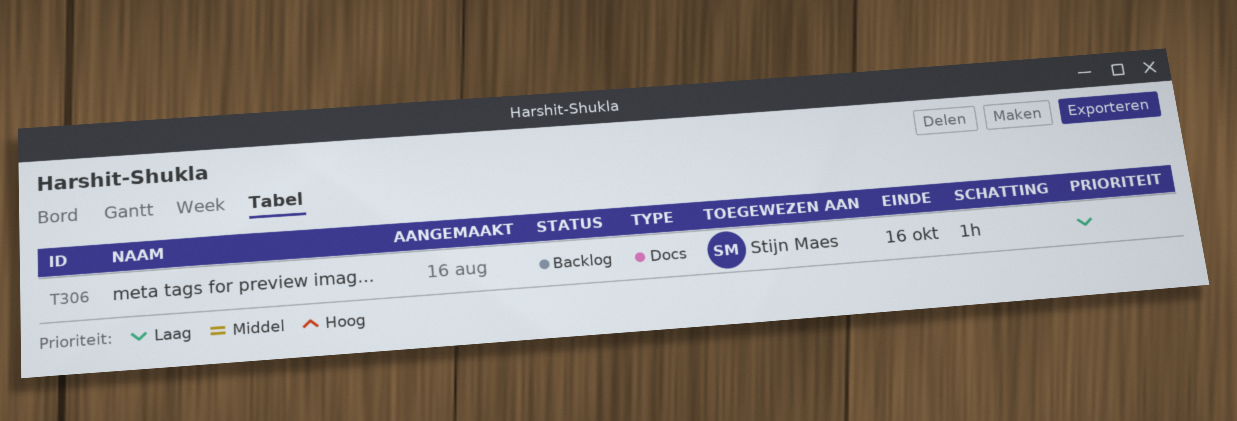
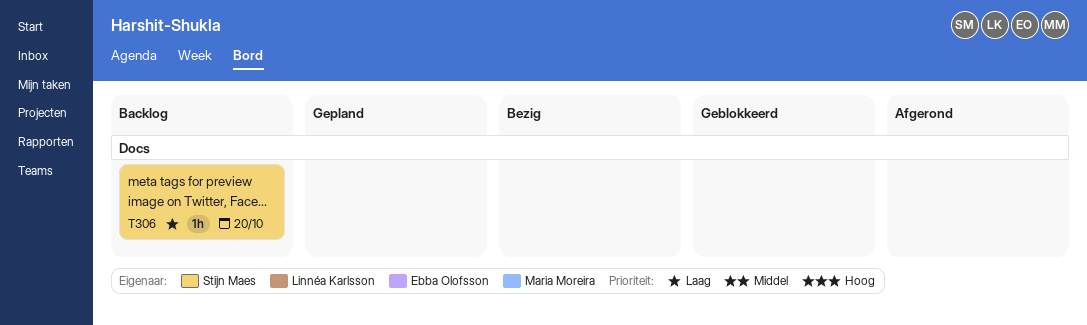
T306, due: Oct 16 -> Oct 20

